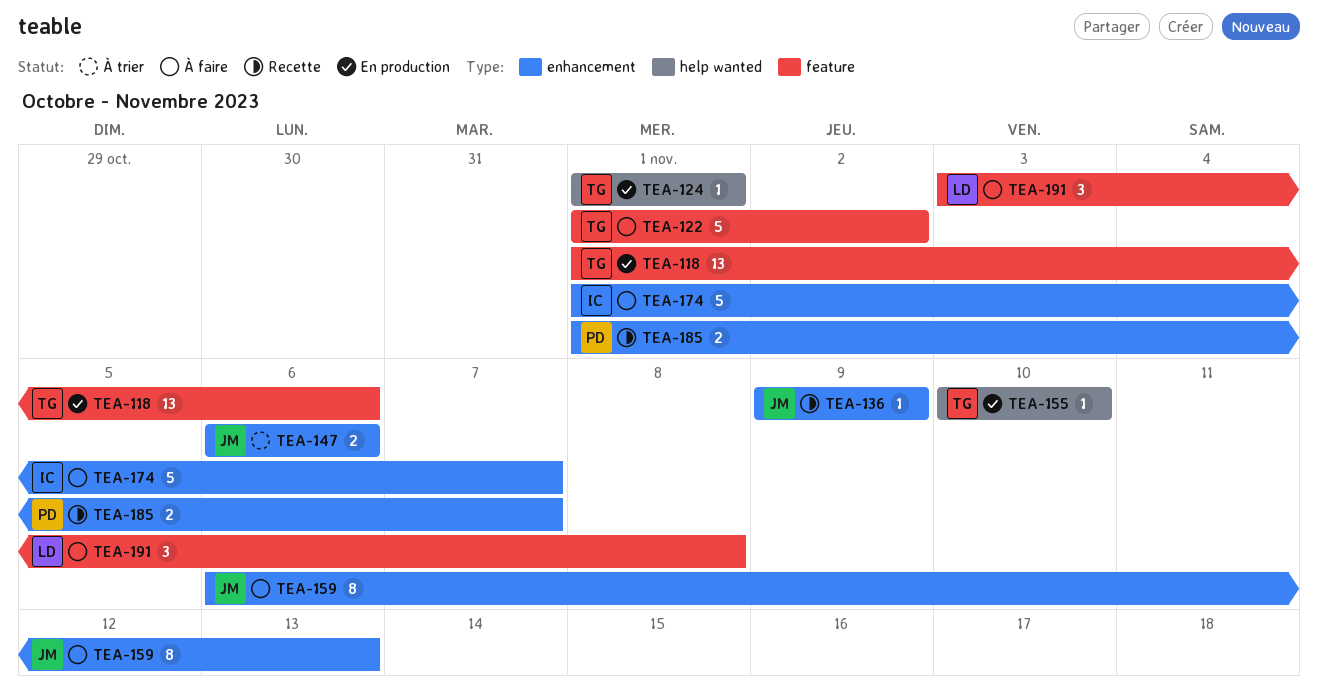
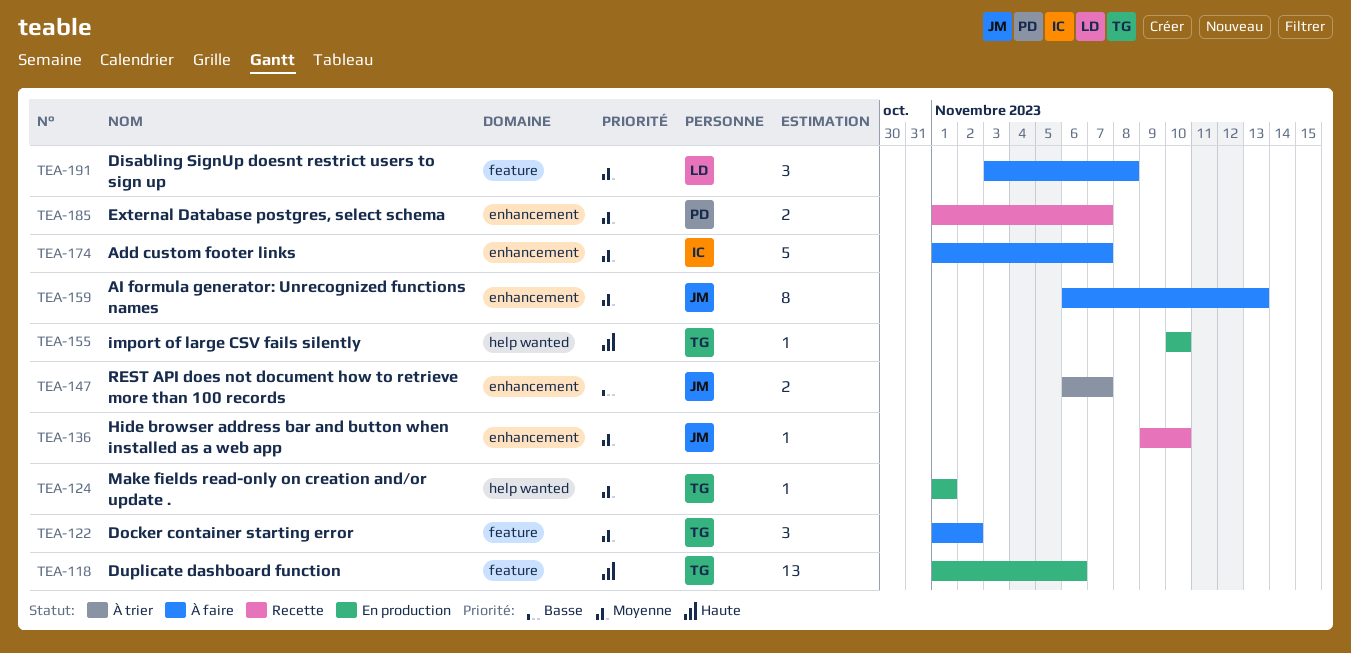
TEA-122, estimate: 5 -> 3
TEA-136, due: Nov 9 -> Nov 10
TEA-147, due: Nov 6 -> Nov 7

